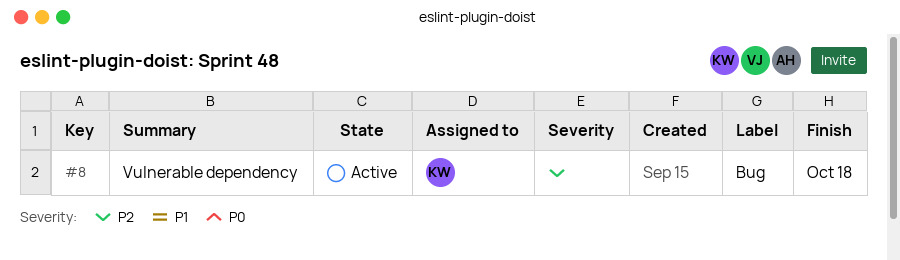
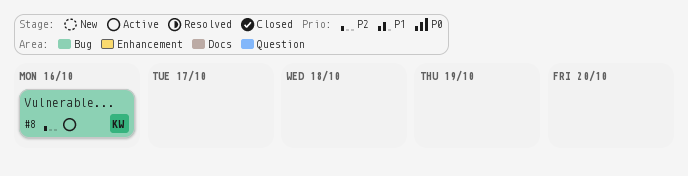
#8, due: Oct 18 -> Oct 16

